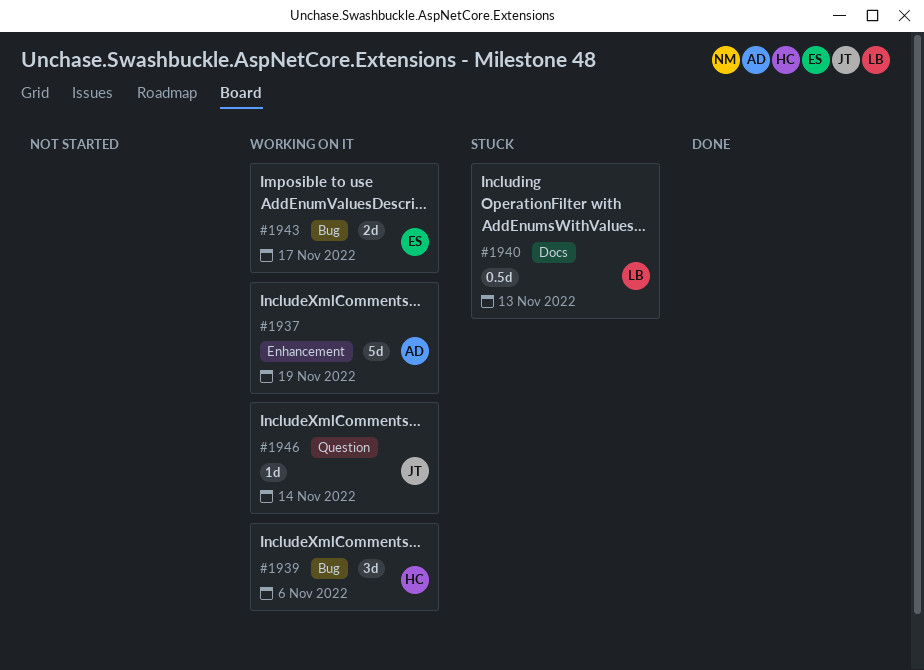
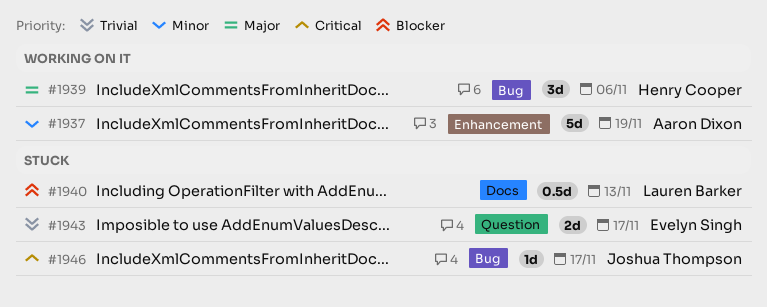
#1943, status: Working on it -> Stuck
#1943, label: Bug -> Question
#1946, status: Working on it -> Stuck
#1946, label: Question -> Bug
#1946, due: Nov 14 -> Nov 17

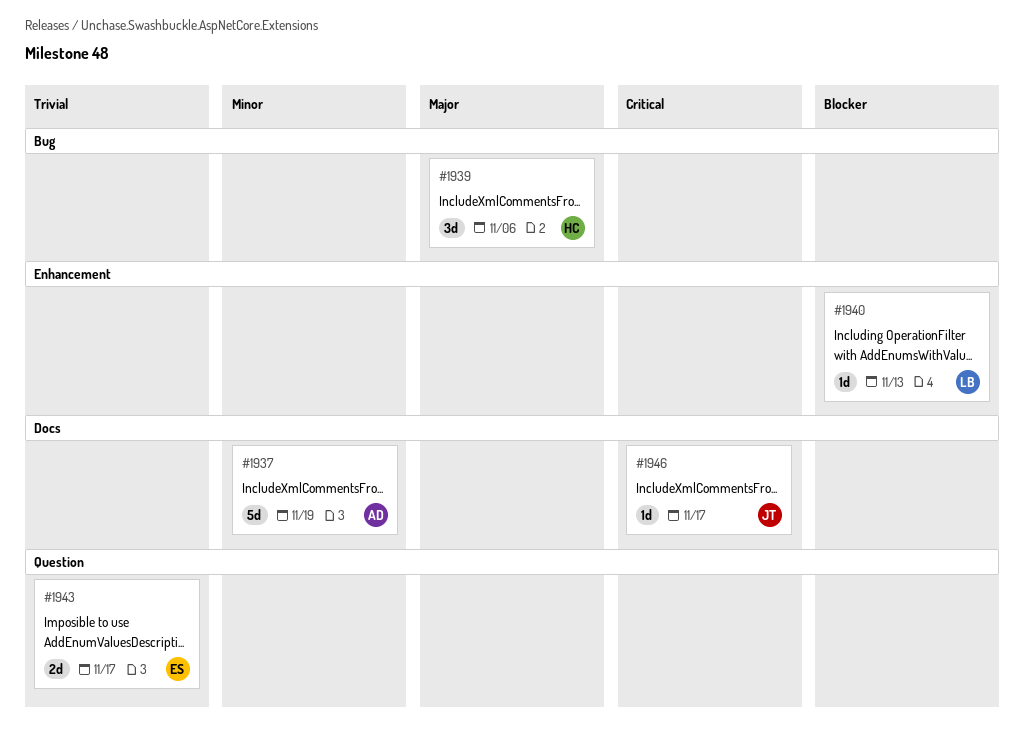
#1937, label: Enhancement -> Docs
#1940, label: Docs -> Enhancement
#1940, estimate: 0.5d -> 1d
#1946, label: Bug -> Docs

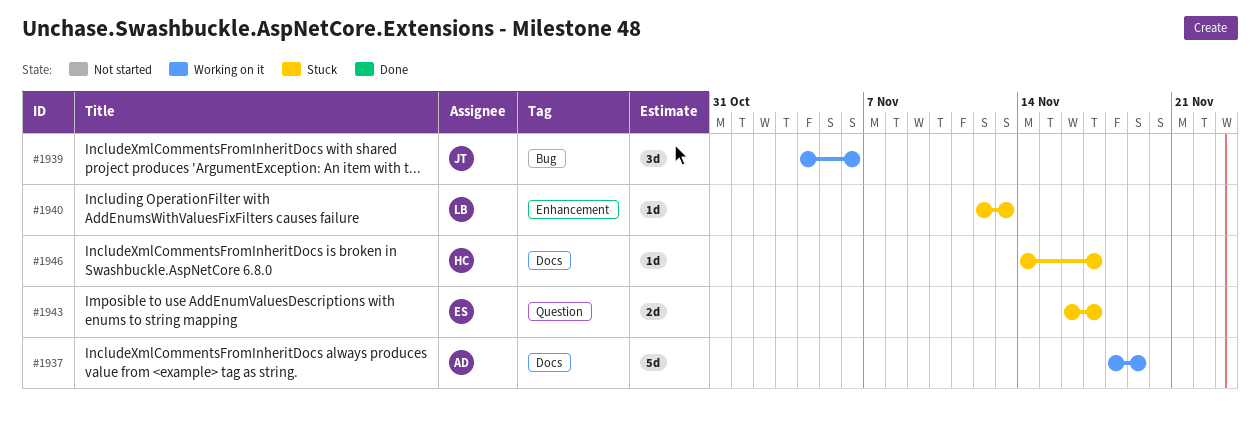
#1939, owner: HC -> JT
#1946, owner: JT -> HC

